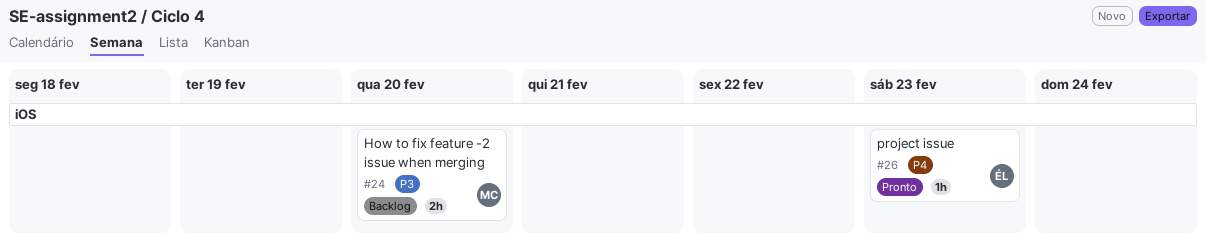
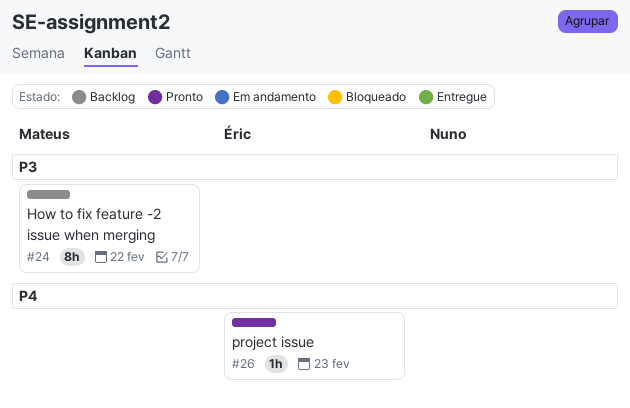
#24, estimate: 2h -> 8h
#24, due: Feb 20 -> Feb 22

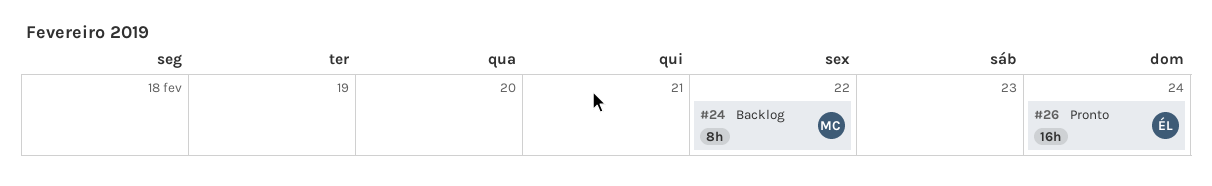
#26, estimate: 1h -> 16h
#26, due: Feb 23 -> Feb 24

